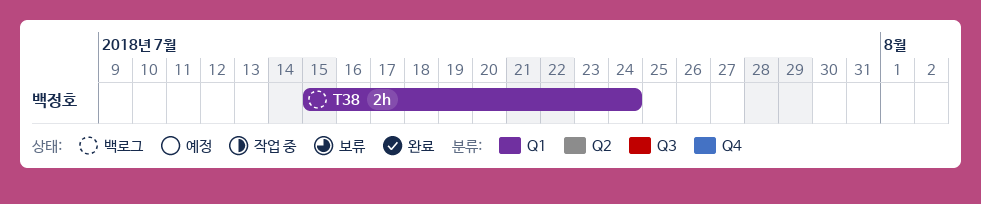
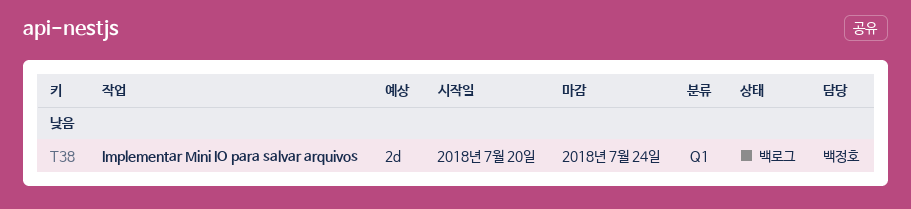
T38, estimate: 2h -> 2d
T38, start: Jul 15 -> Jul 20

